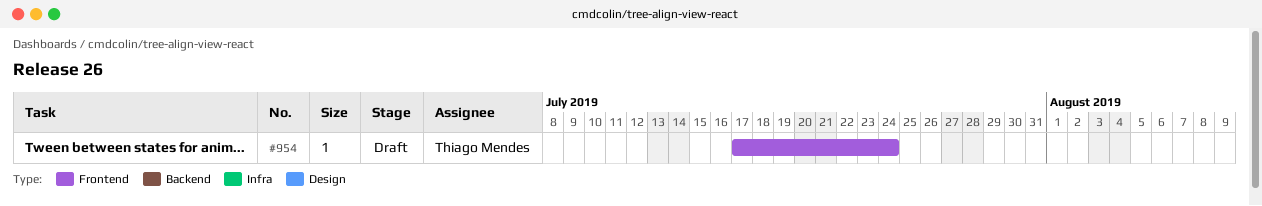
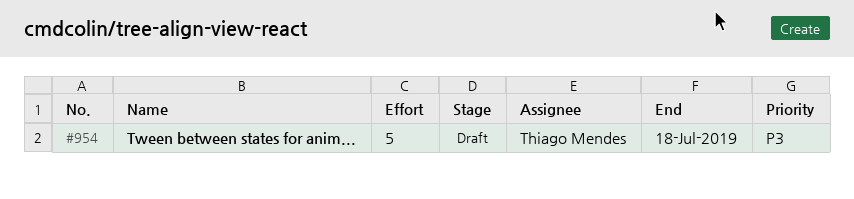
#954, estimate: 1 -> 5
#954, due: Jul 24 -> Jul 18

